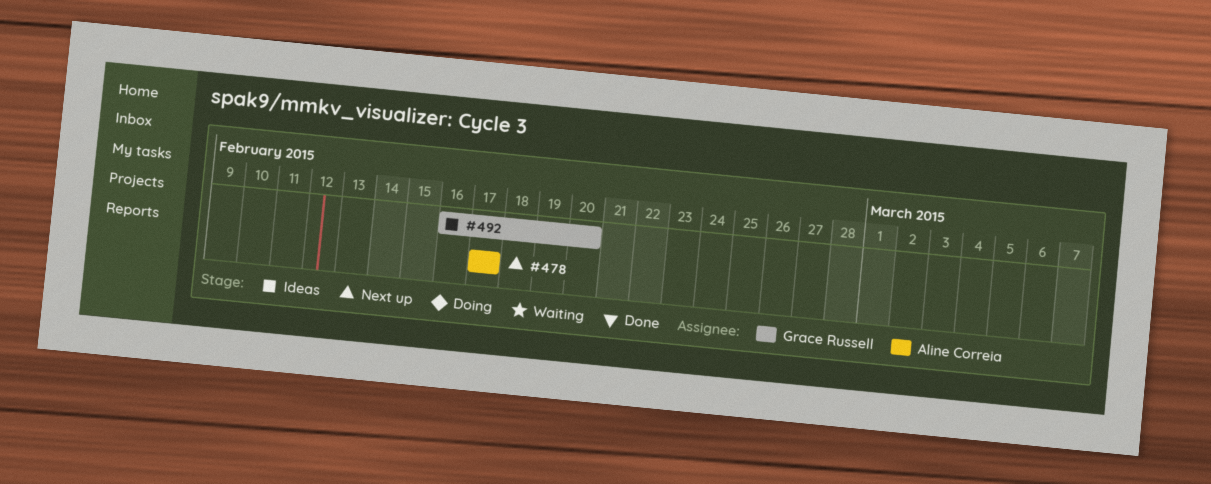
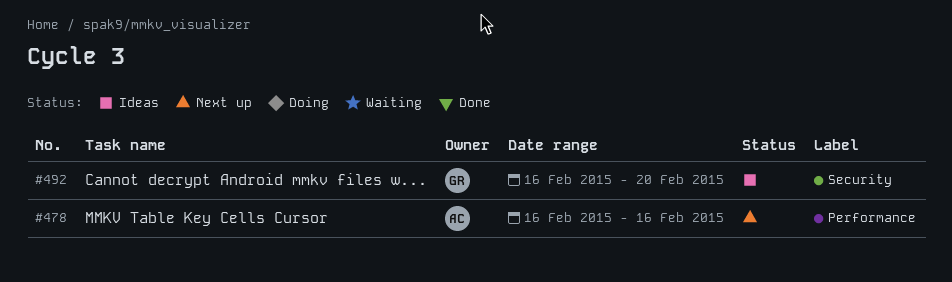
#478, start: Feb 17 -> Feb 16
#478, due: Feb 17 -> Feb 16

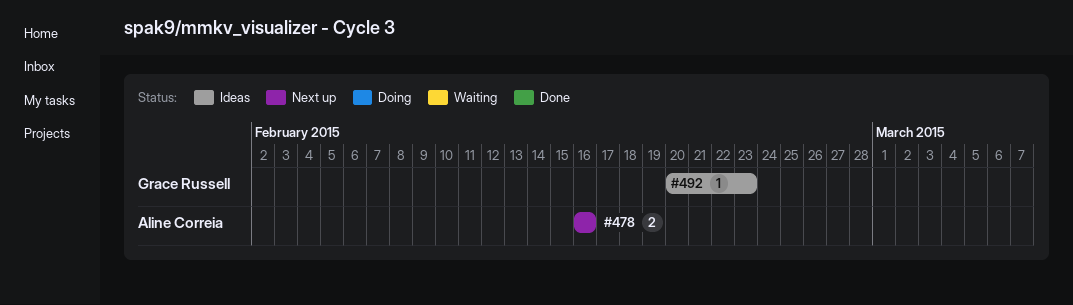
#492, start: Feb 16 -> Feb 20
#492, due: Feb 20 -> Feb 23

